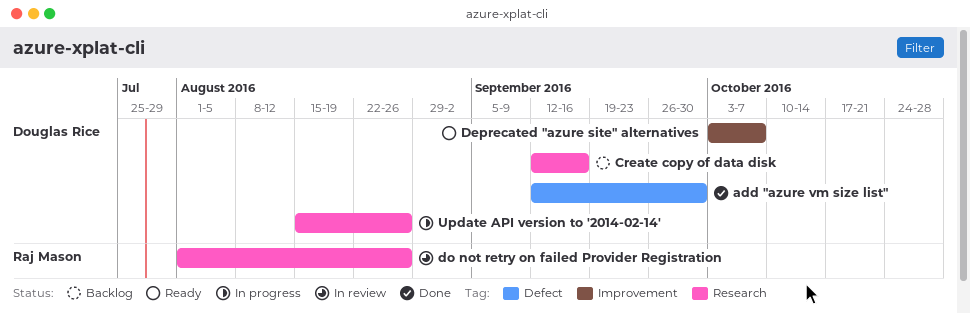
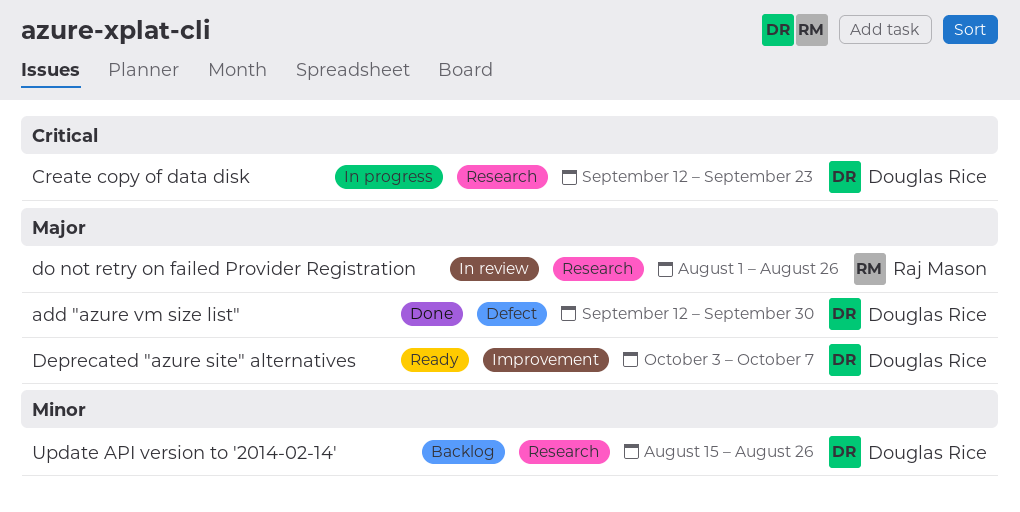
Create copy of data disk, status: Backlog -> In progress
Create copy of data disk, due: Sep 16 -> Sep 23
Update API version to '2014-02-14', status: In progress -> Backlog

